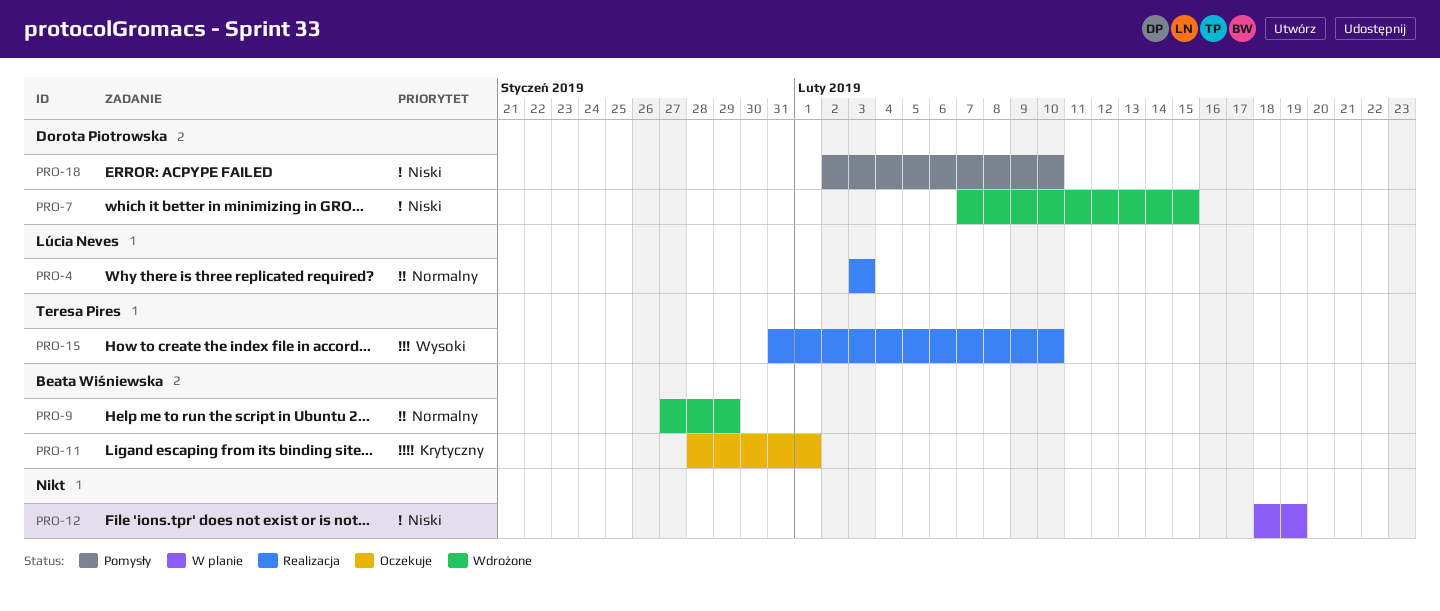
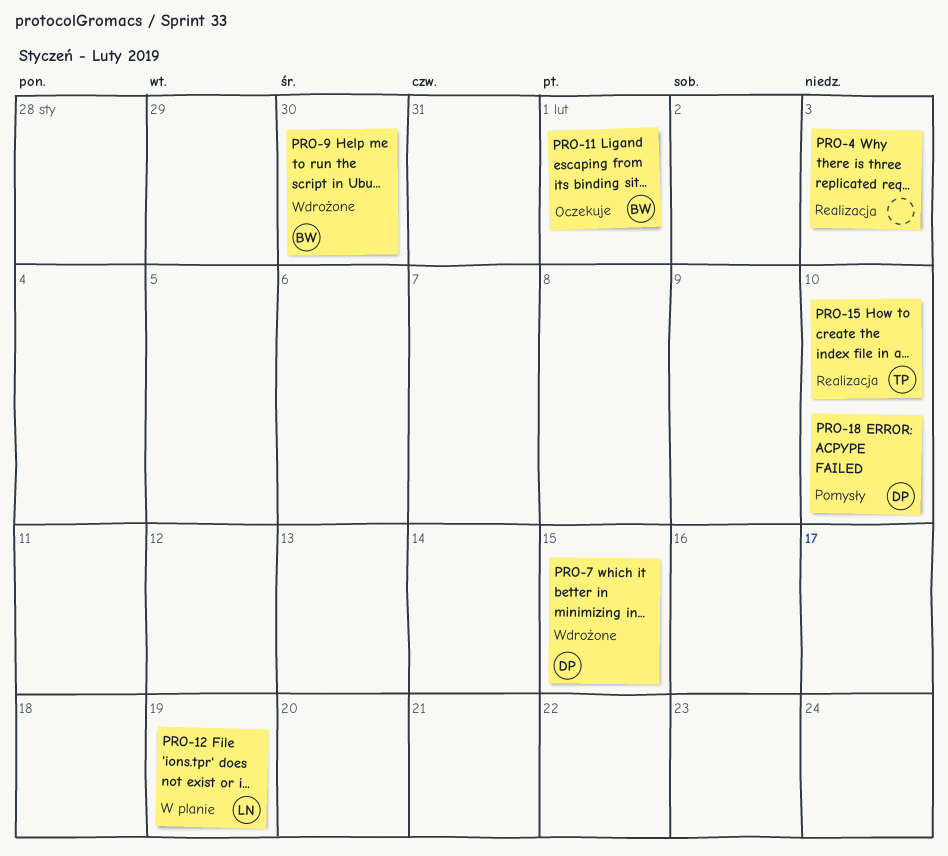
PRO-4, owner: Lúcia Neves -> none
PRO-9, due: Jan 29 -> Jan 30
PRO-12, owner: none -> Lúcia Neves

